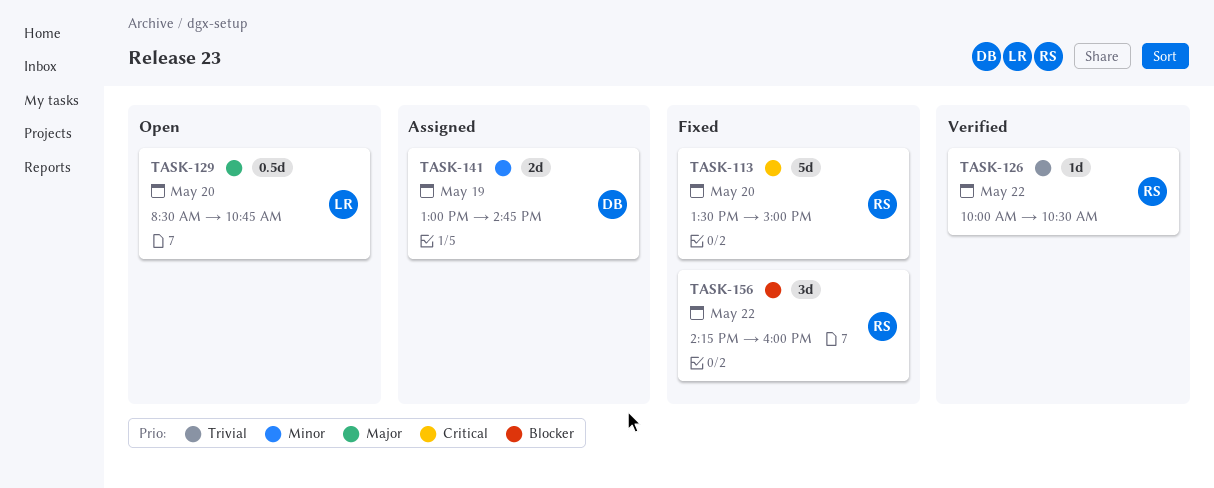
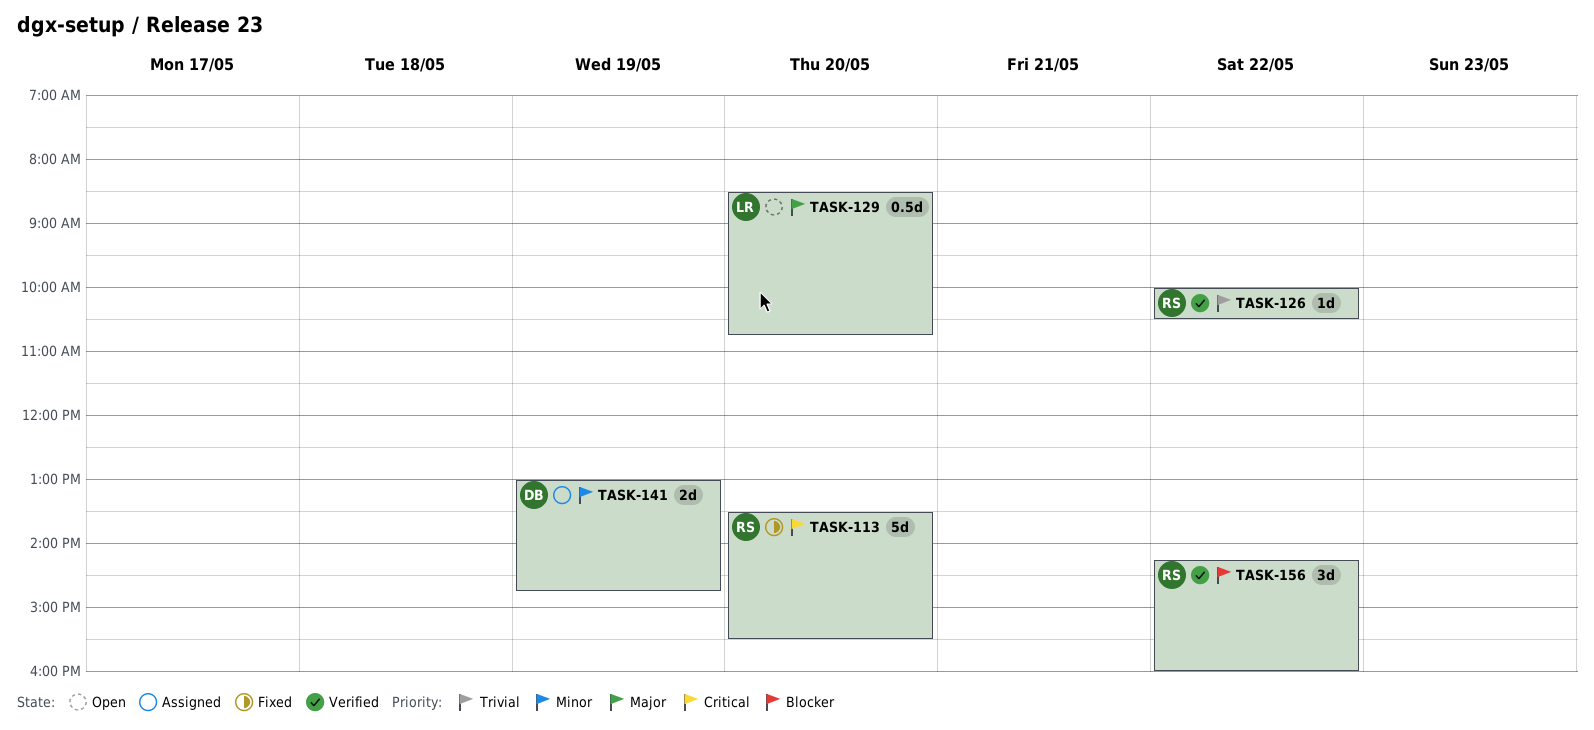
TASK-113, ends: 15:00 -> 15:30
TASK-156, status: Fixed -> Verified

